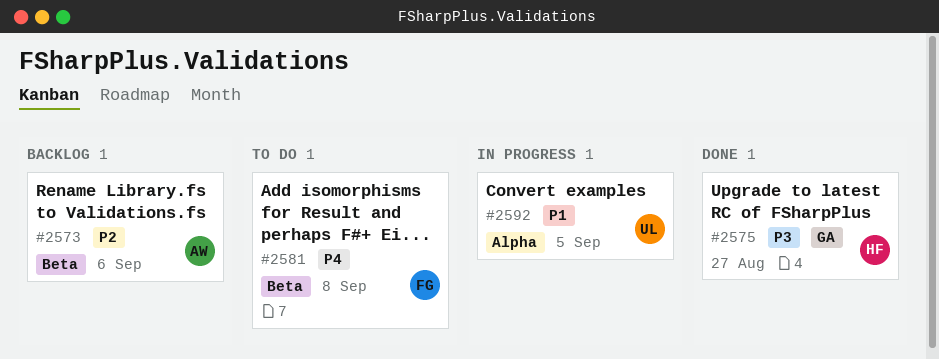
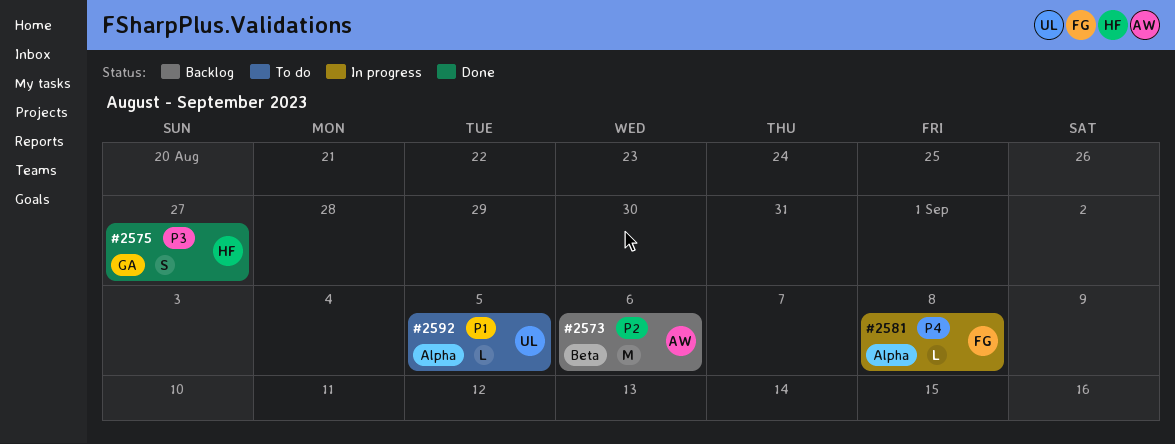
#2581, status: To do -> In progress
#2581, label: Beta -> Alpha
#2592, status: In progress -> To do

